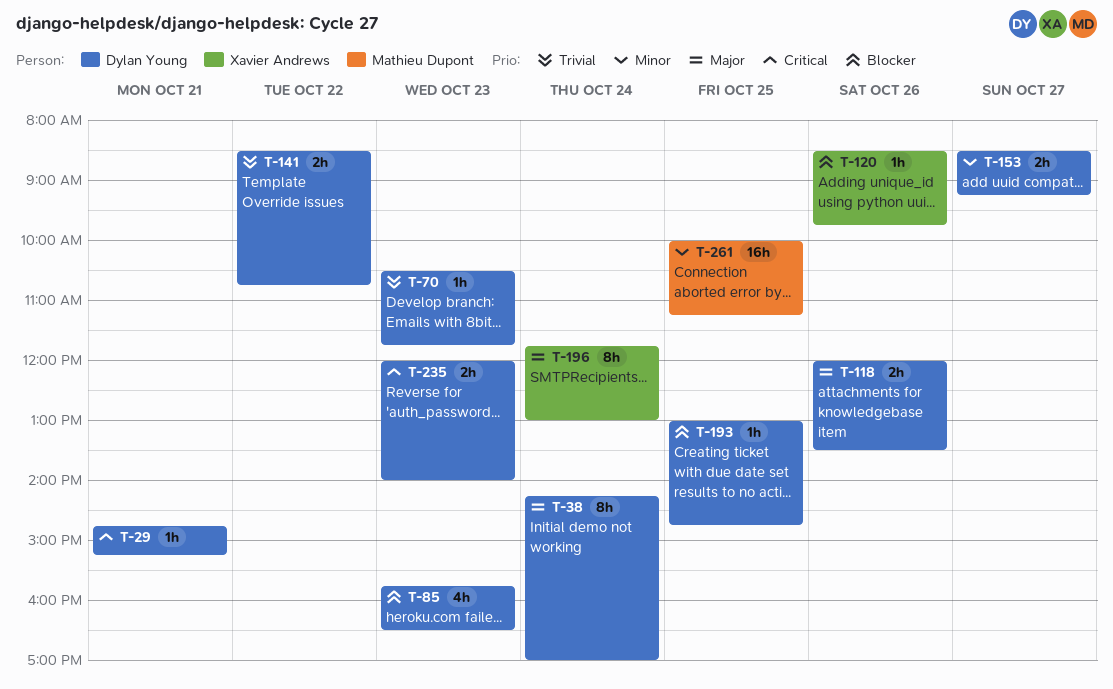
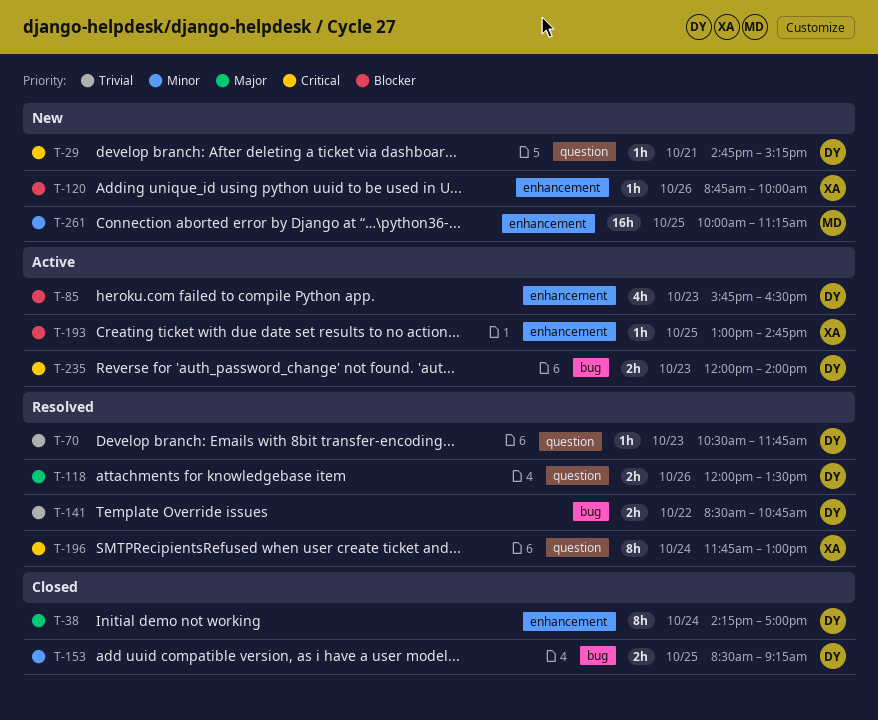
T-120, begins: 08:30 -> 08:45
T-120, ends: 09:45 -> 10:00
T-153, day: Oct 27 -> Oct 25
T-193, owner: Dylan Young -> Xavier Andrews
T-196, priority: Major -> Critical

